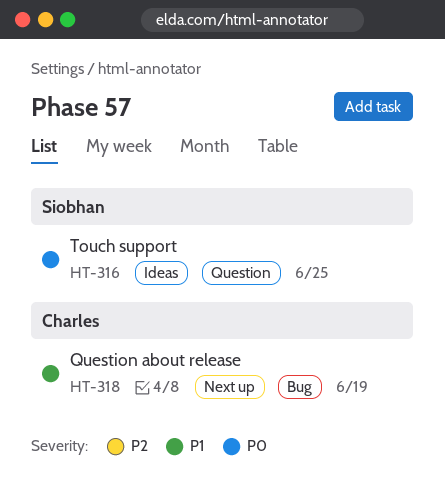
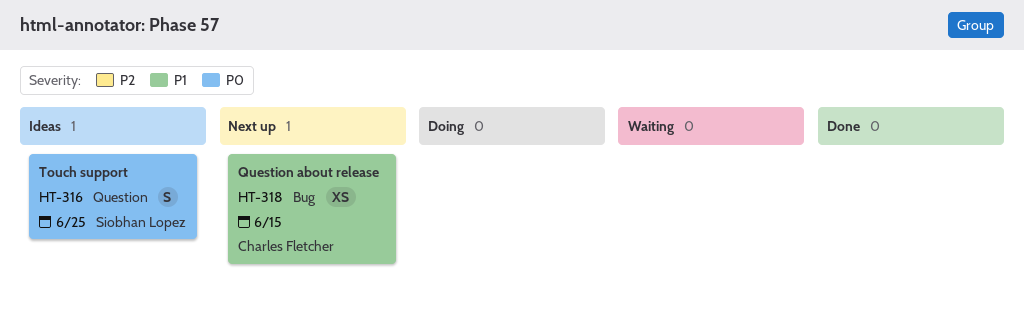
HT-318, due: Jun 19 -> Jun 15

